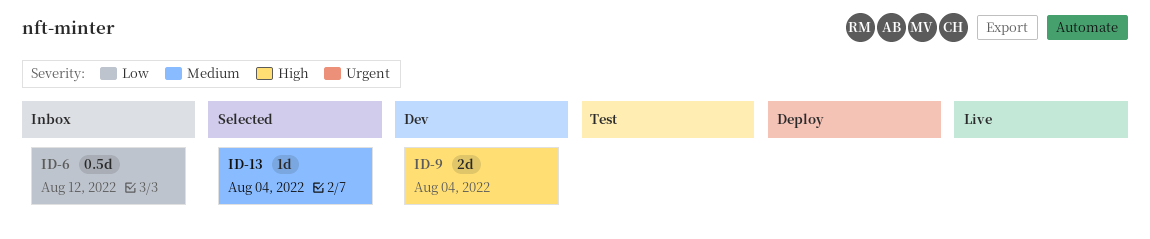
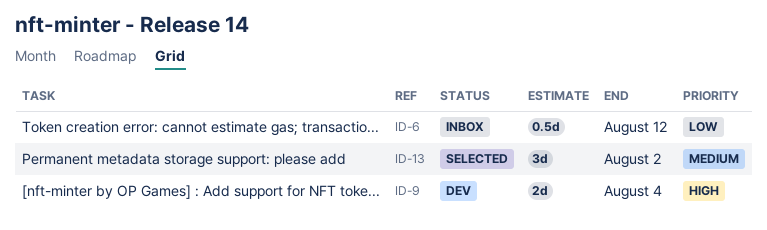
ID-13, estimate: 1d -> 3d
ID-13, due: Aug 4 -> Aug 2

